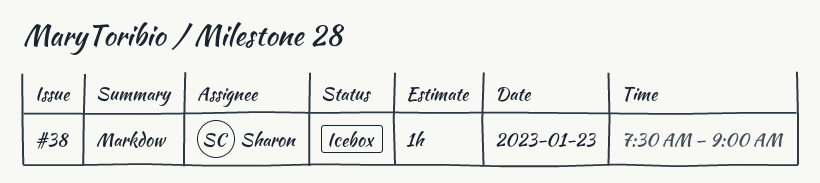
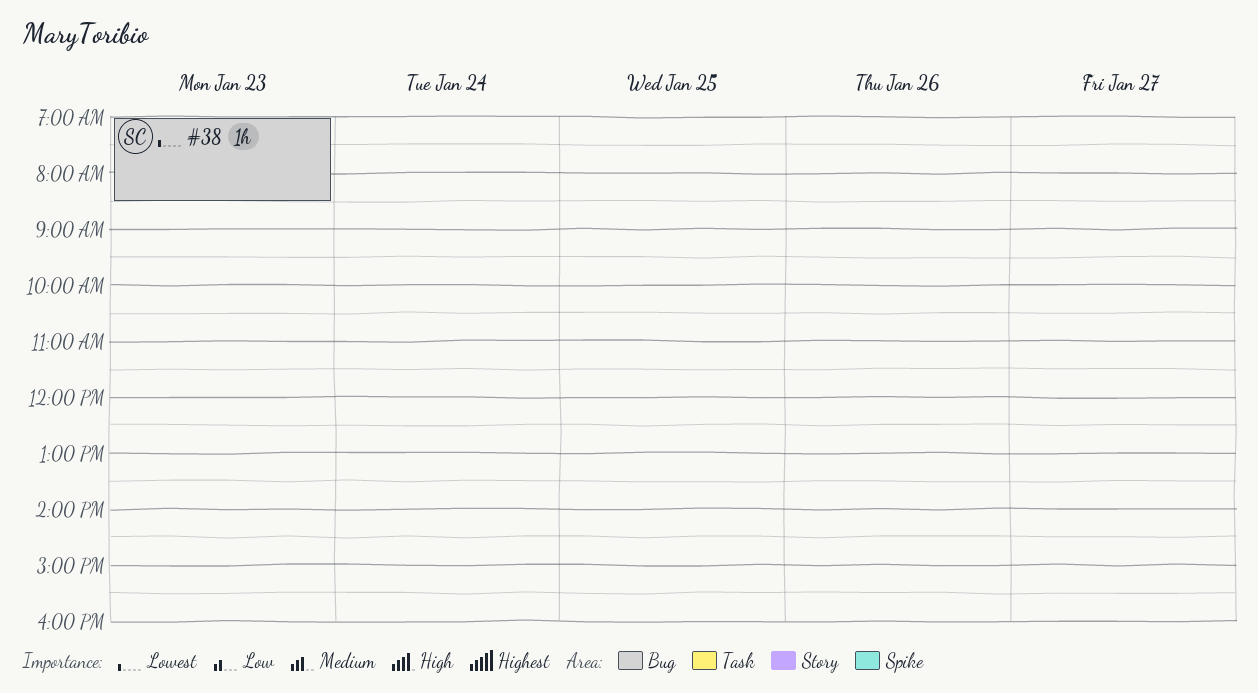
#38, begins: 07:30 -> 07:00
#38, ends: 09:00 -> 08:30

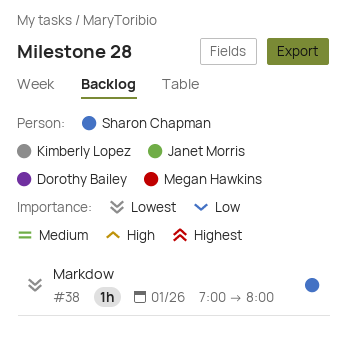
#38, day: Jan 23 -> Jan 26
#38, ends: 08:30 -> 08:00

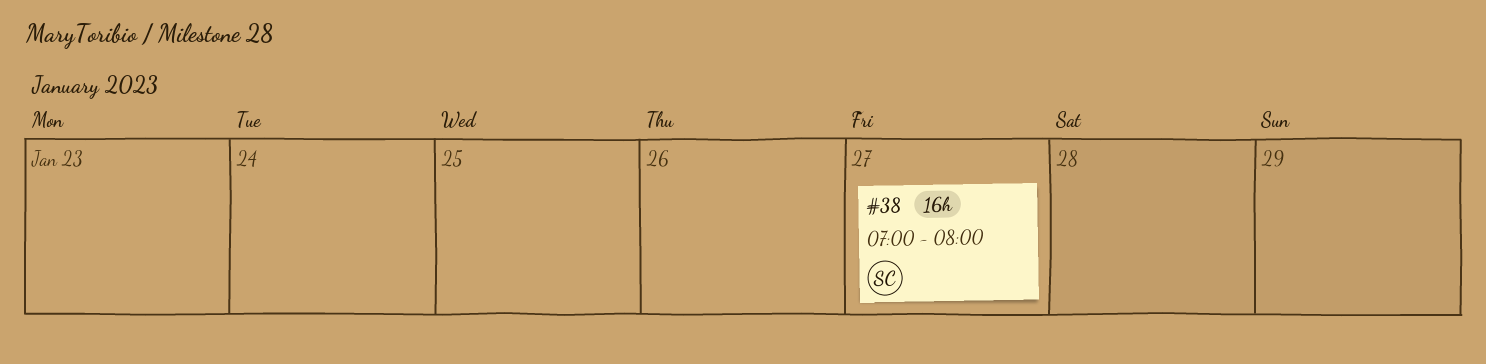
#38, estimate: 1h -> 16h
#38, day: Jan 26 -> Jan 27

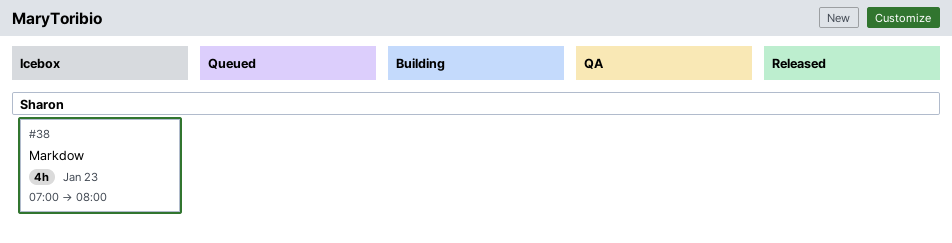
#38, estimate: 16h -> 4h
#38, day: Jan 27 -> Jan 23

